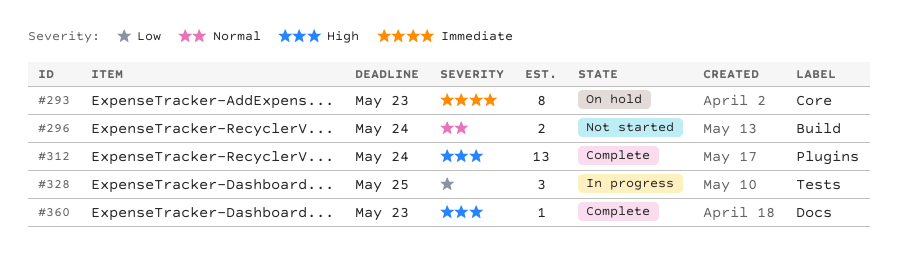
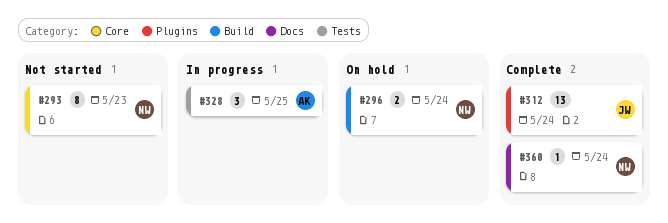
#293, status: On hold -> Not started
#296, status: Not started -> On hold
#360, due: May 23 -> May 24

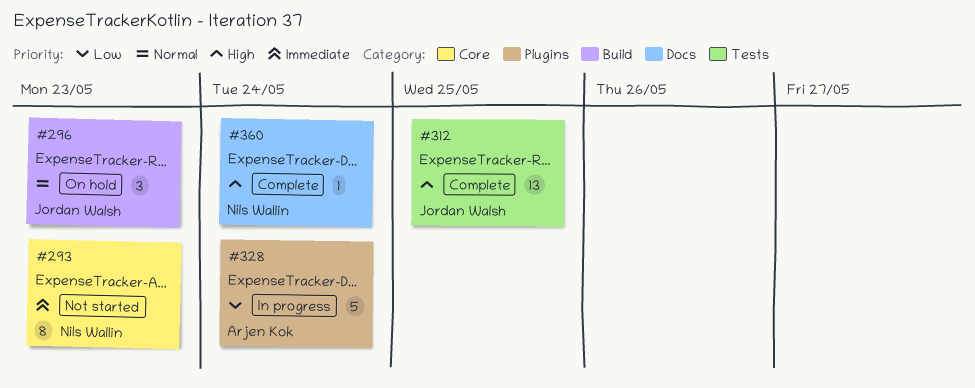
#296, owner: Nils Wallin -> Jordan Walsh
#296, estimate: 2 -> 3
#296, due: May 24 -> May 23
#312, label: Plugins -> Tests
#312, due: May 24 -> May 25
#328, label: Tests -> Plugins
#328, estimate: 3 -> 5
#328, due: May 25 -> May 24

